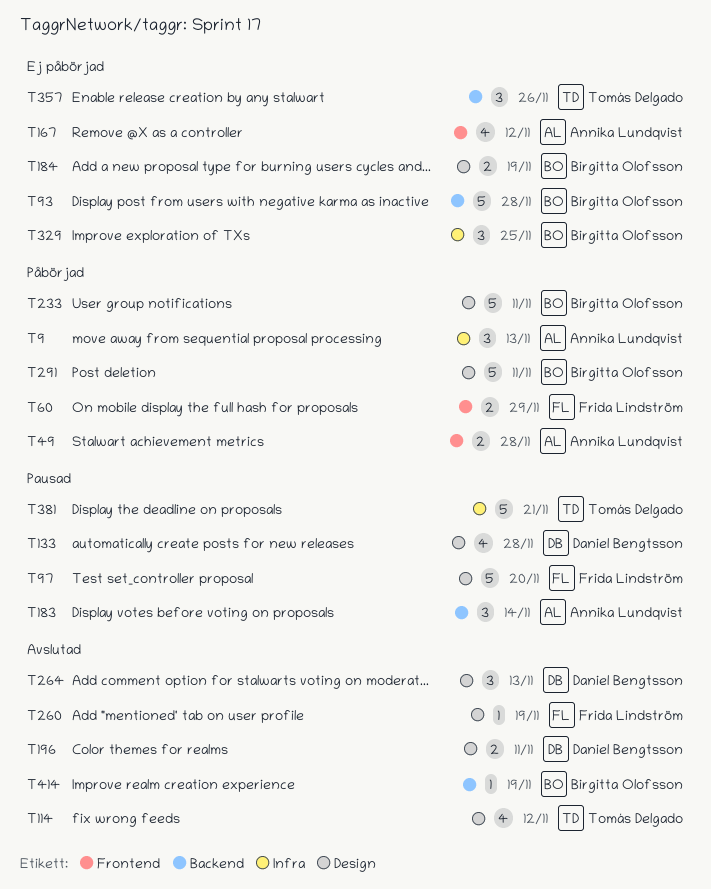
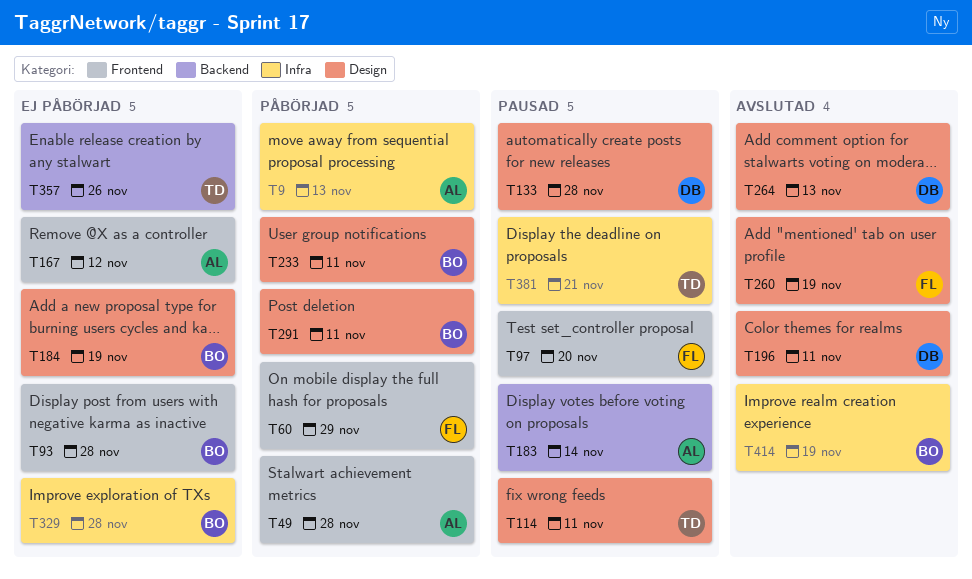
T93, label: Backend -> Frontend
T97, label: Design -> Frontend
T114, status: Avslutad -> Pausad
T114, due: Nov 12 -> Nov 11
T329, due: Nov 25 -> Nov 28
T414, label: Backend -> Infra

